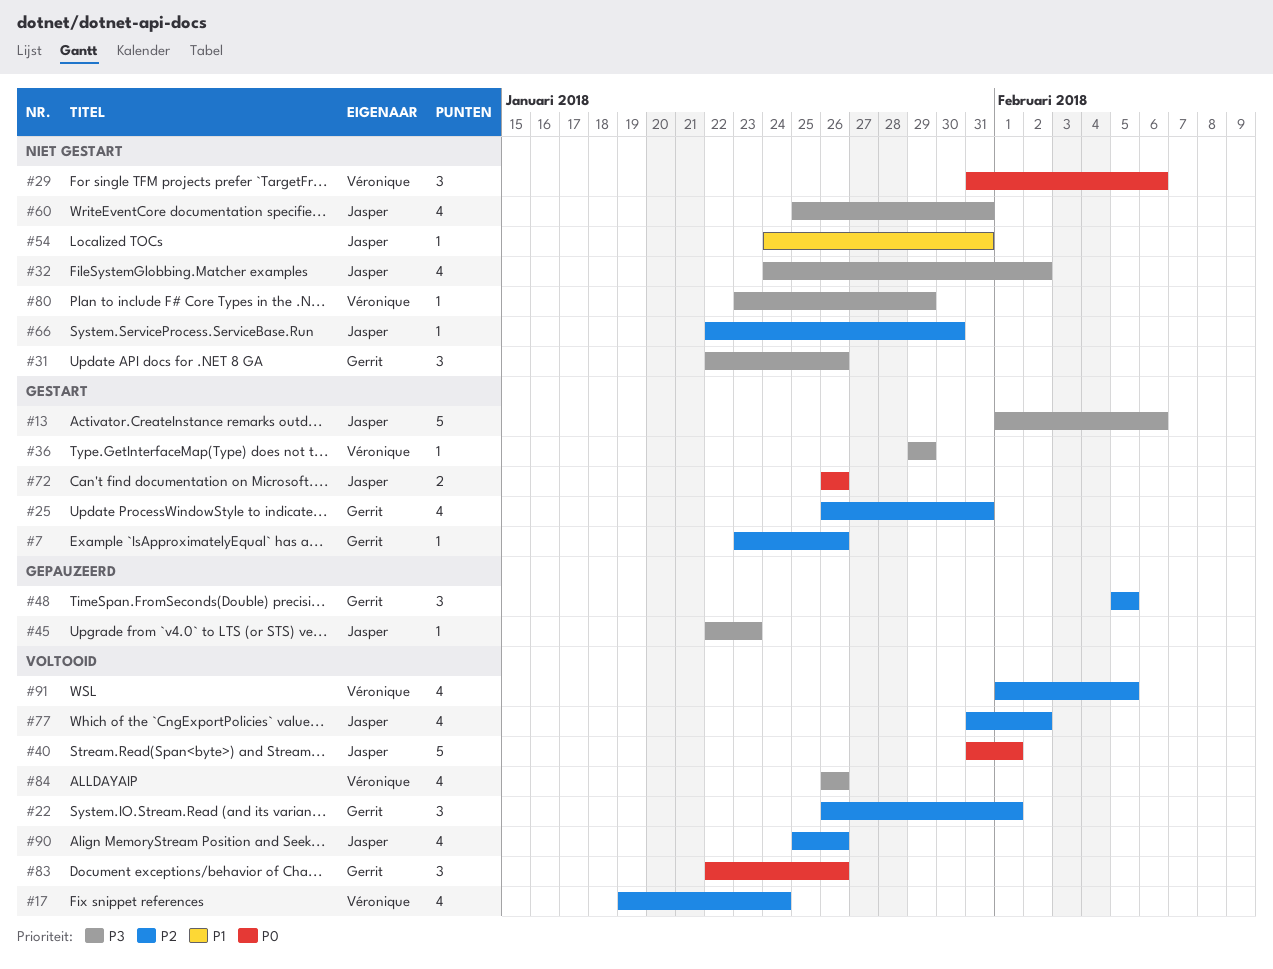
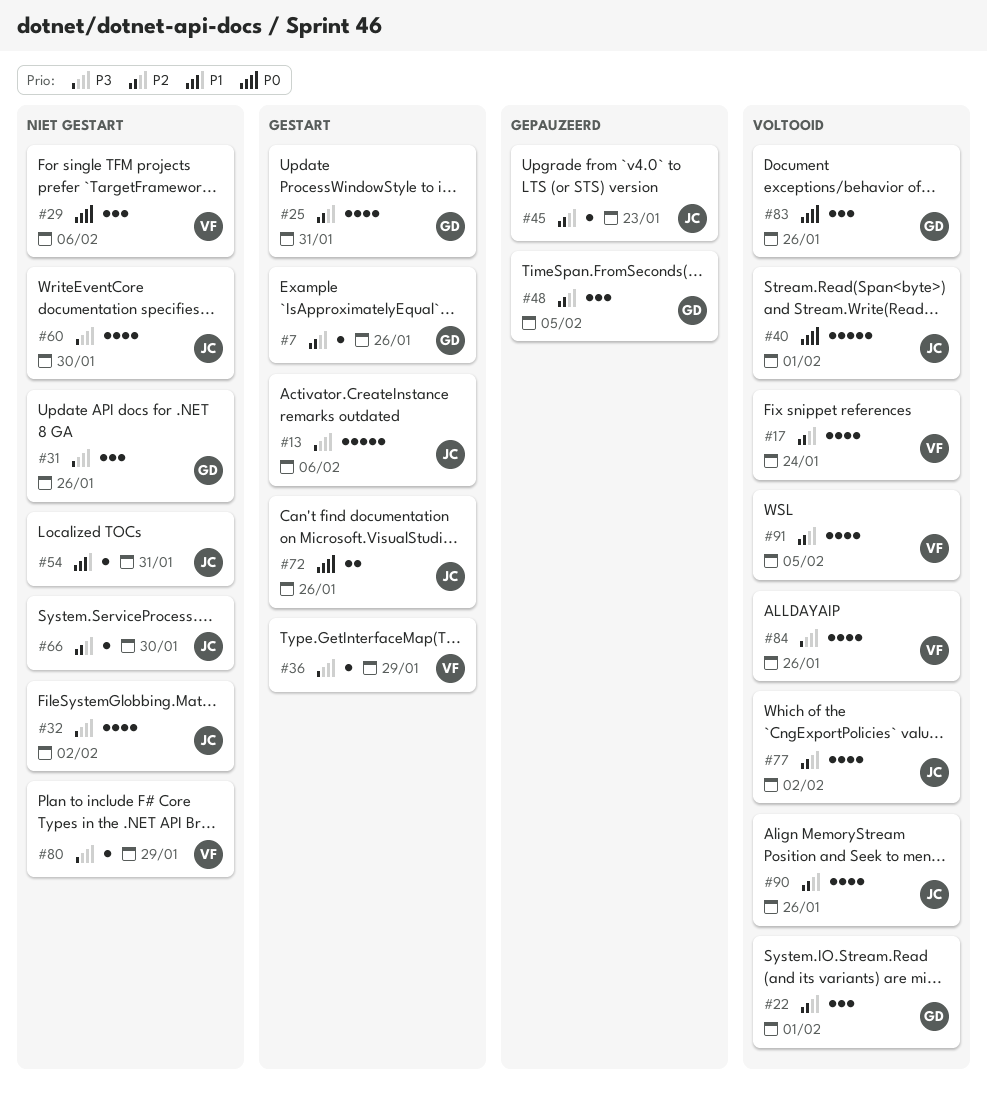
#45, priority: P3 -> P2
#60, due: Jan 31 -> Jan 30

